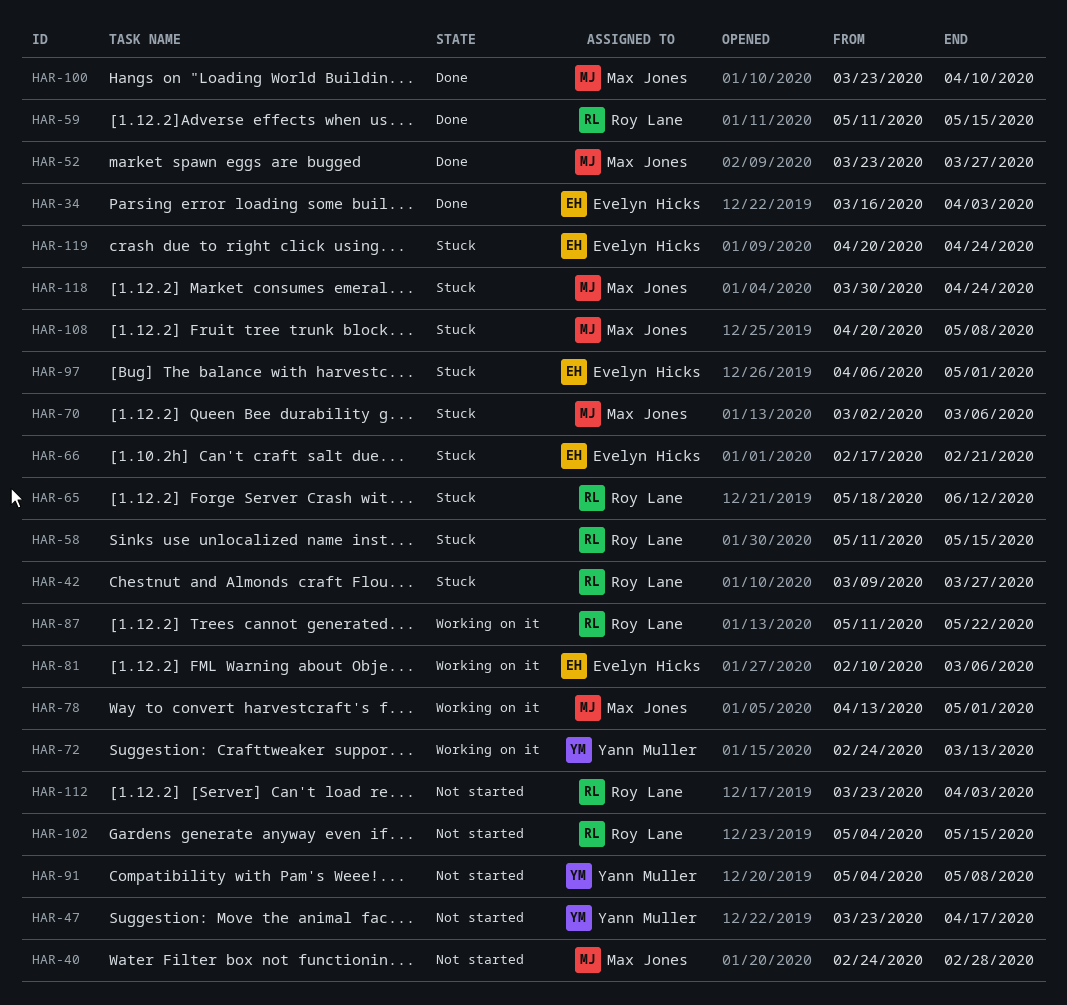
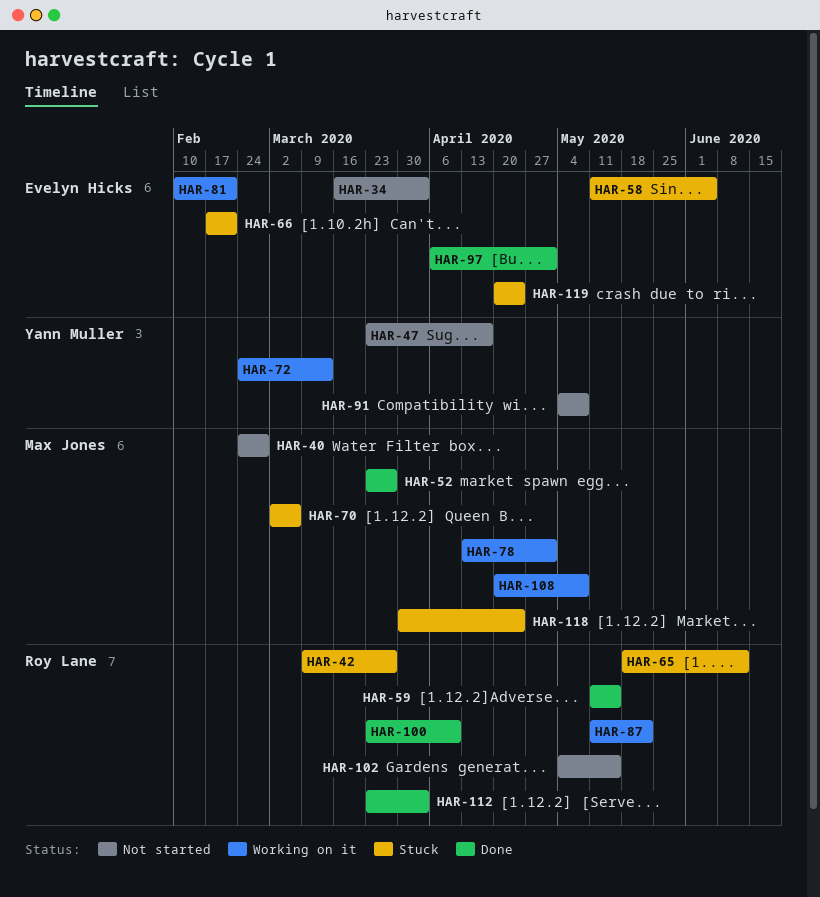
HAR-34, status: Done -> Not started
HAR-58, owner: Roy Lane -> Evelyn Hicks
HAR-58, due: May 15 -> Jun 5
HAR-81, due: Mar 6 -> Feb 21
HAR-97, status: Stuck -> Done
HAR-100, owner: Max Jones -> Roy Lane
HAR-108, status: Stuck -> Working on it
HAR-112, status: Not started -> Done

